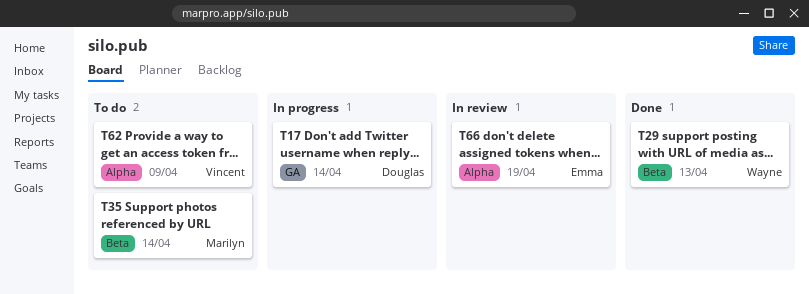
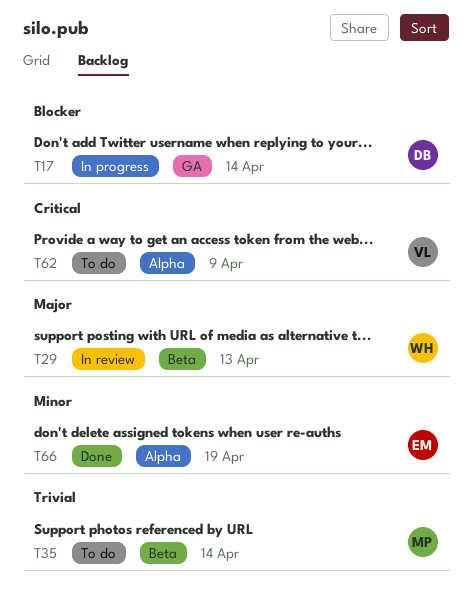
T29, status: Done -> In review
T66, status: In review -> Done

